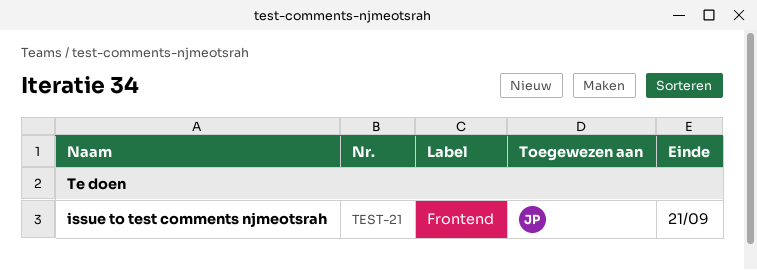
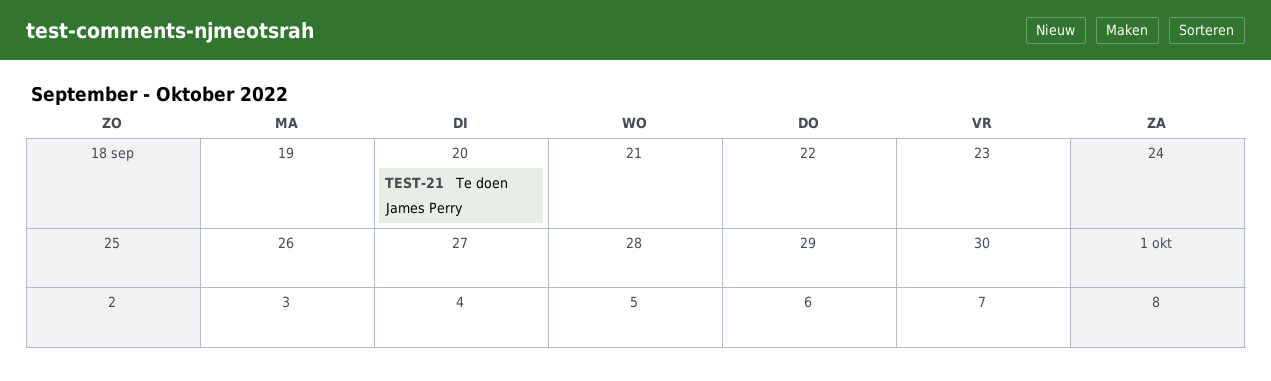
TEST-21, due: Sep 21 -> Sep 20

